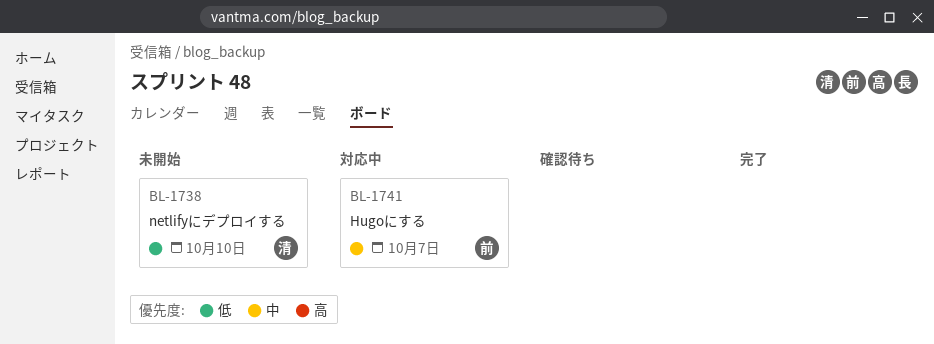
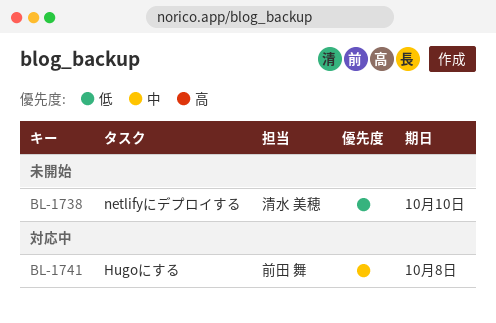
BL-1741, due: Oct 7 -> Oct 8

